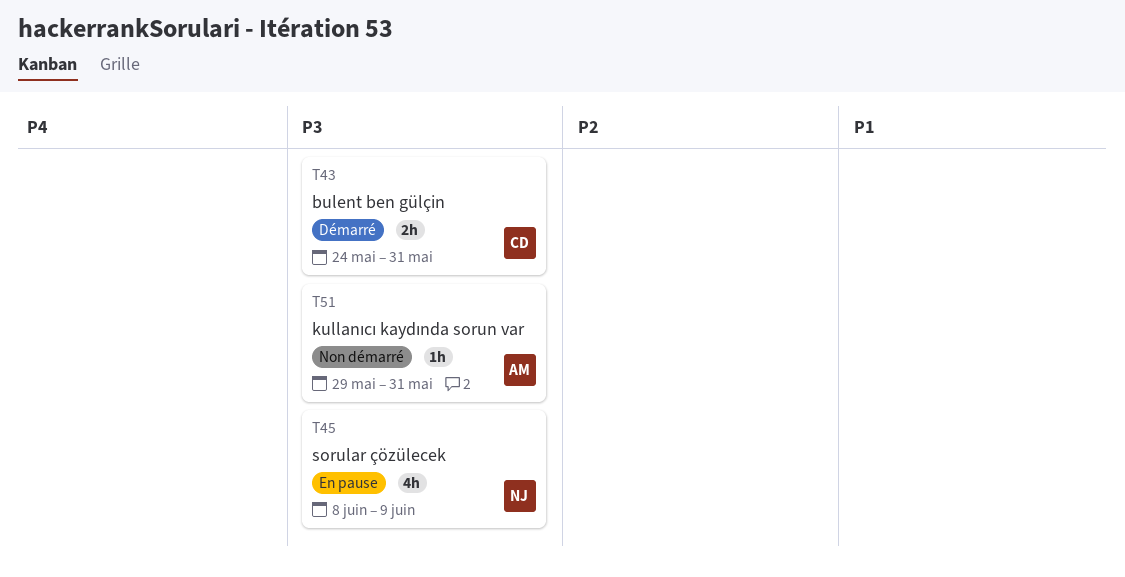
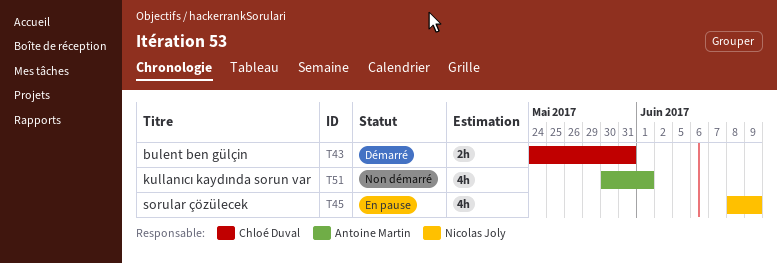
T51, estimate: 1h -> 4h
T51, start: May 29 -> May 30
T51, due: May 31 -> Jun 1

